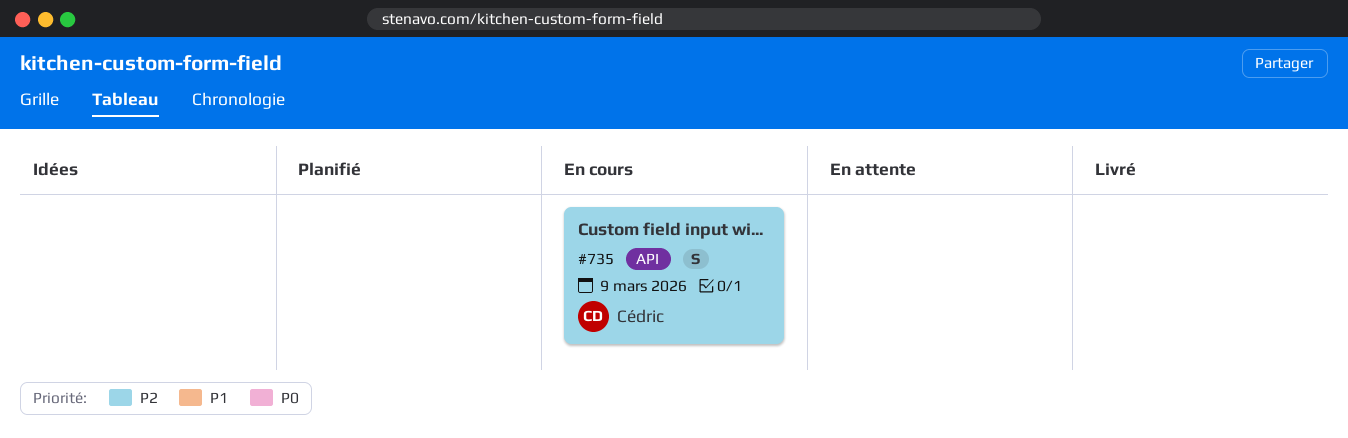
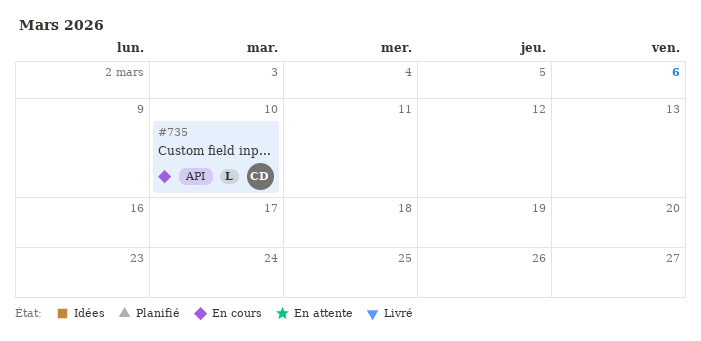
#735, estimate: S -> L
#735, due: Mar 9 -> Mar 10

